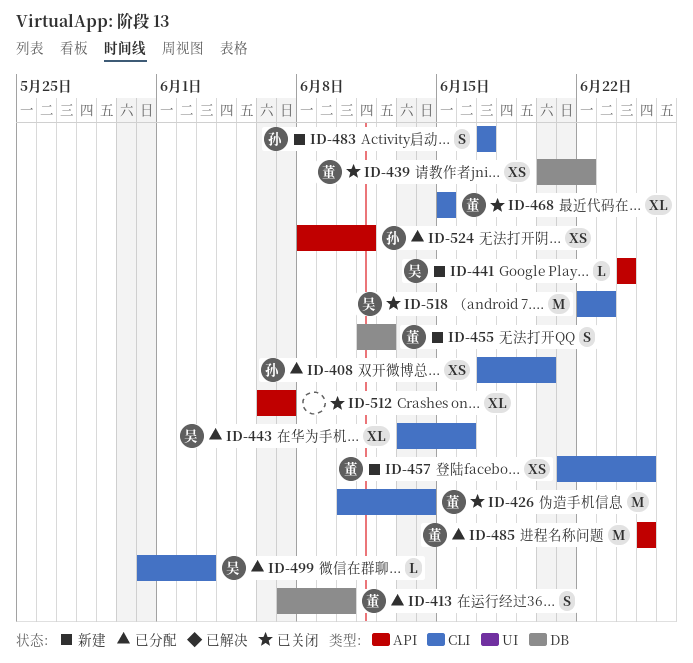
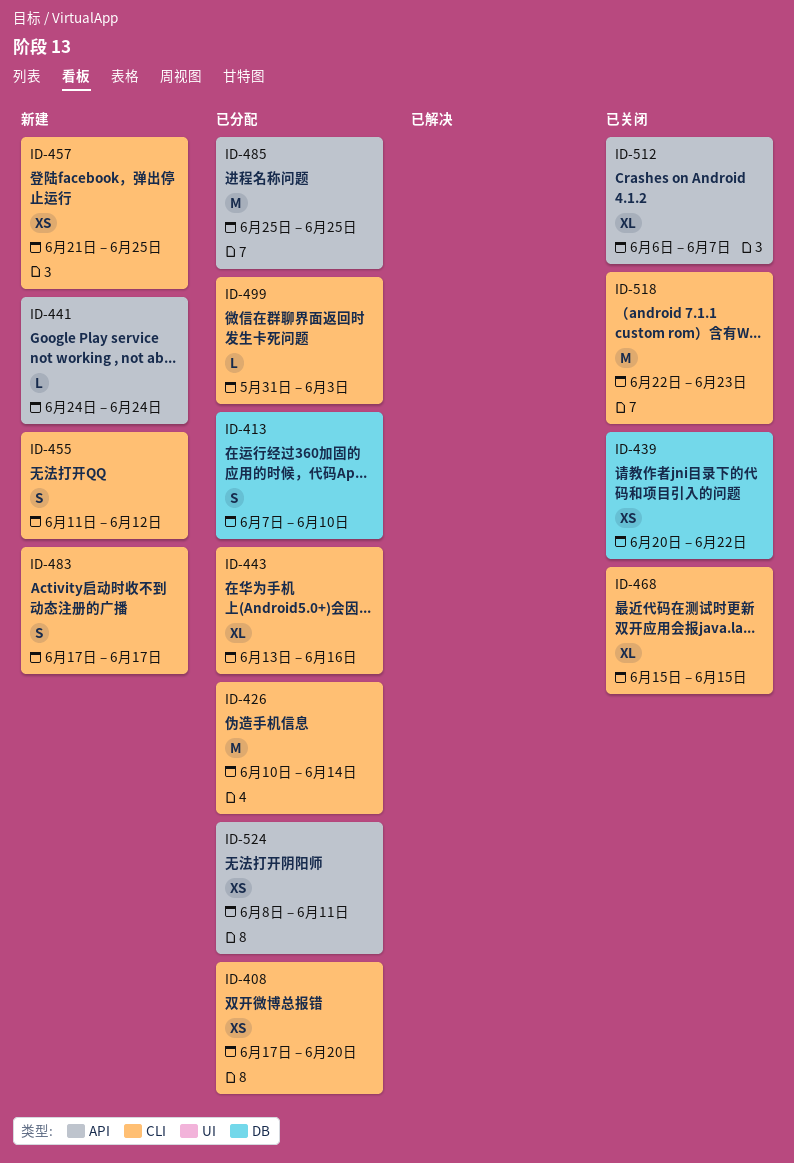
ID-426, status: 已关闭 -> 已分配
ID-455, label: DB -> CLI

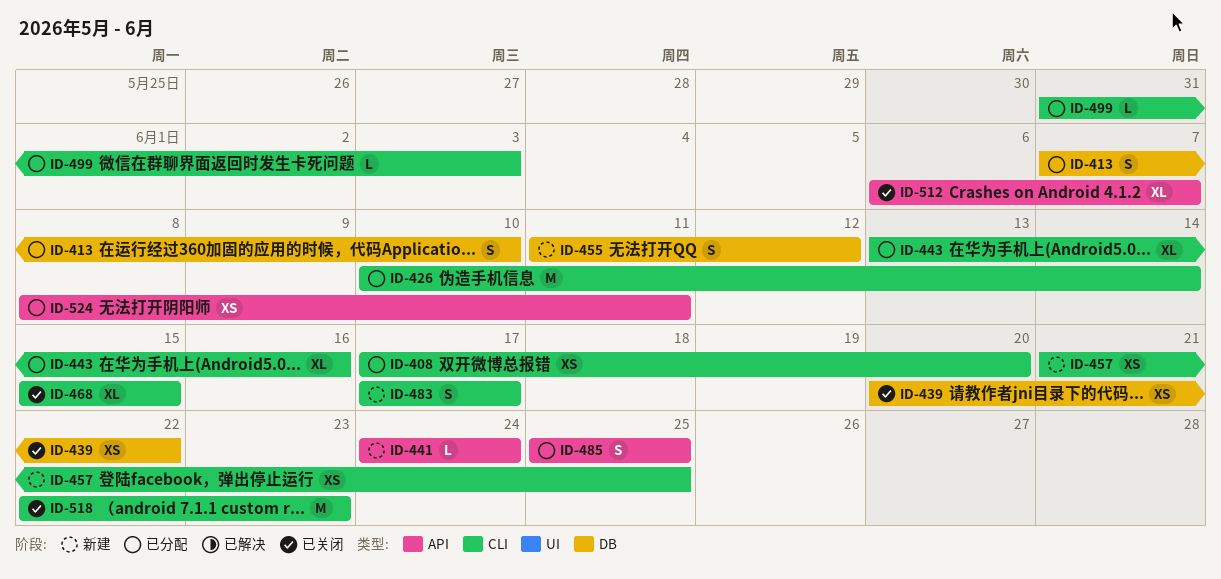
ID-455, label: CLI -> DB
ID-485, estimate: M -> S

